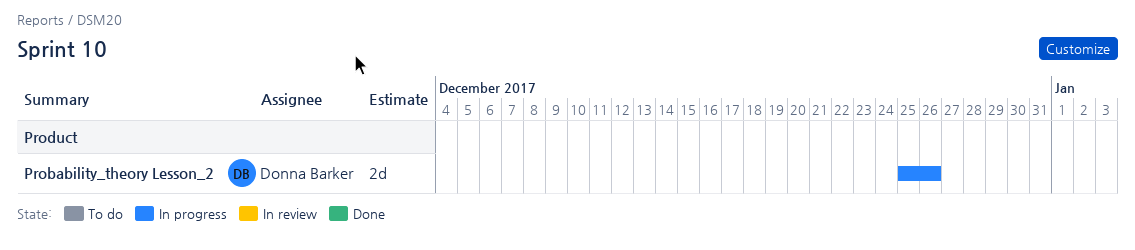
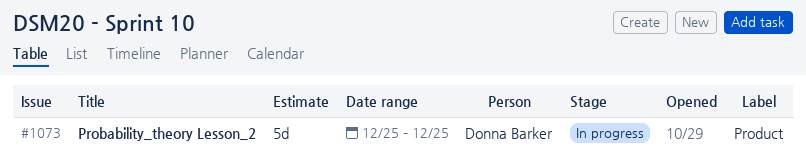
Probability_theory Lesson_2, estimate: 2d -> 5d
Probability_theory Lesson_2, due: Dec 26 -> Dec 25

